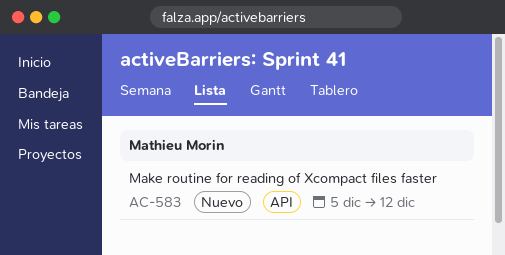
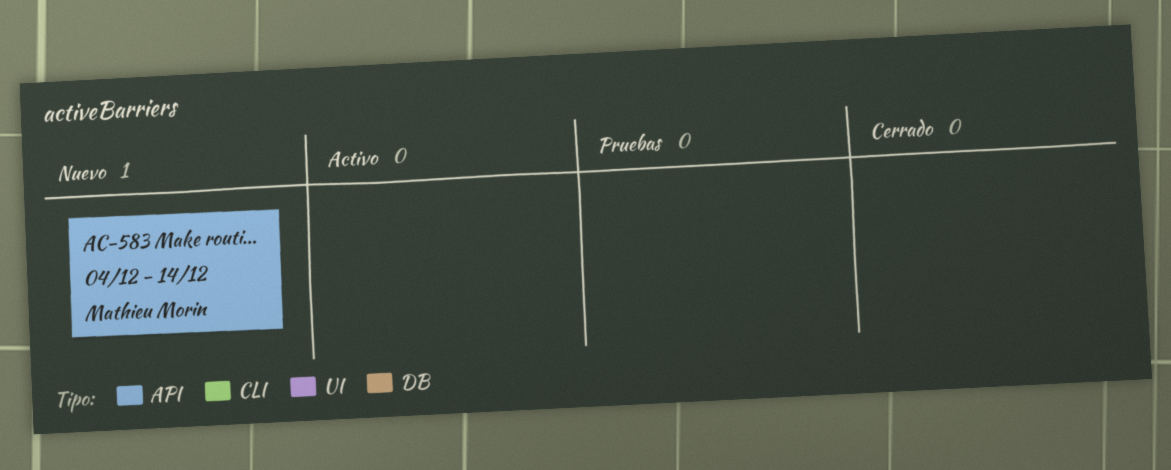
AC-583, start: Dec 5 -> Dec 4
AC-583, due: Dec 12 -> Dec 14

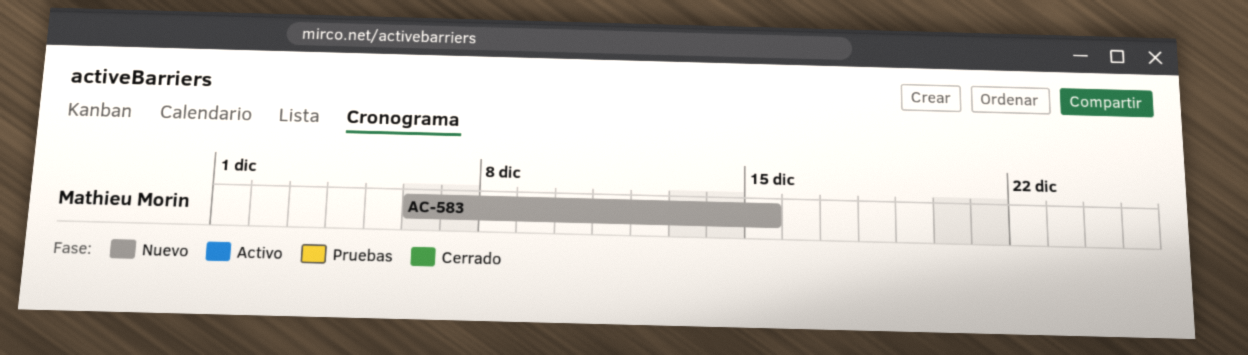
AC-583, start: Dec 4 -> Dec 6
AC-583, due: Dec 14 -> Dec 15

